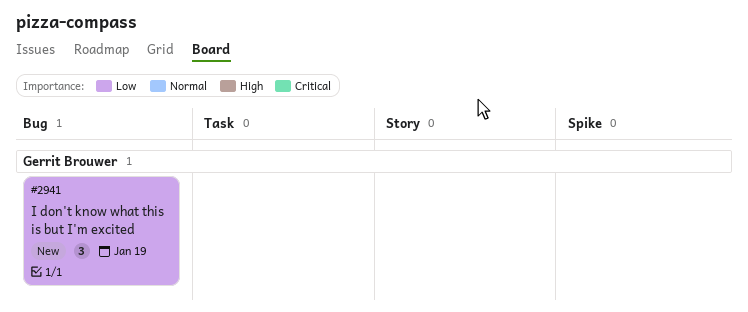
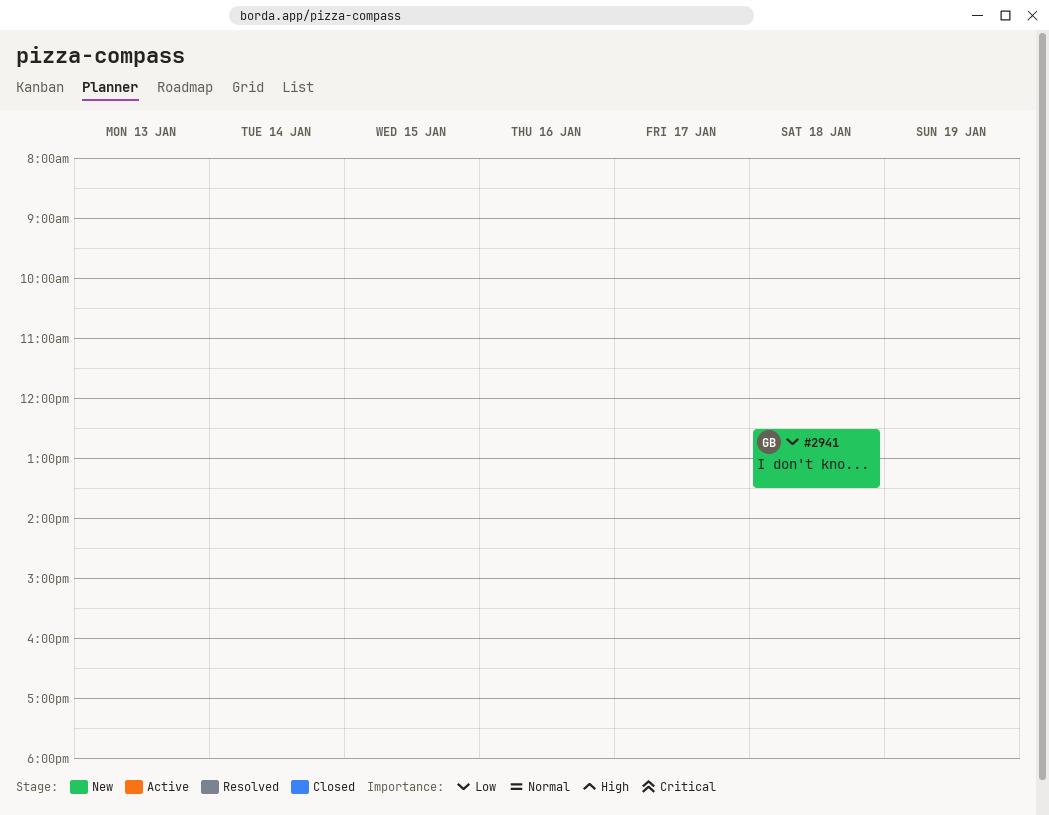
#2941, day: Jan 19 -> Jan 18

